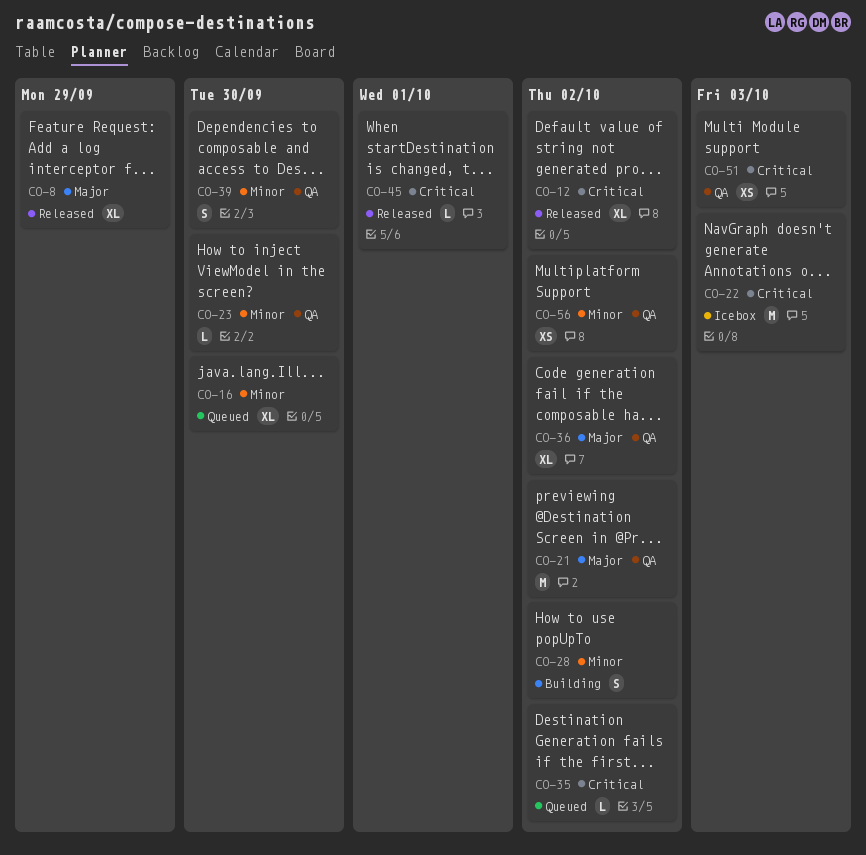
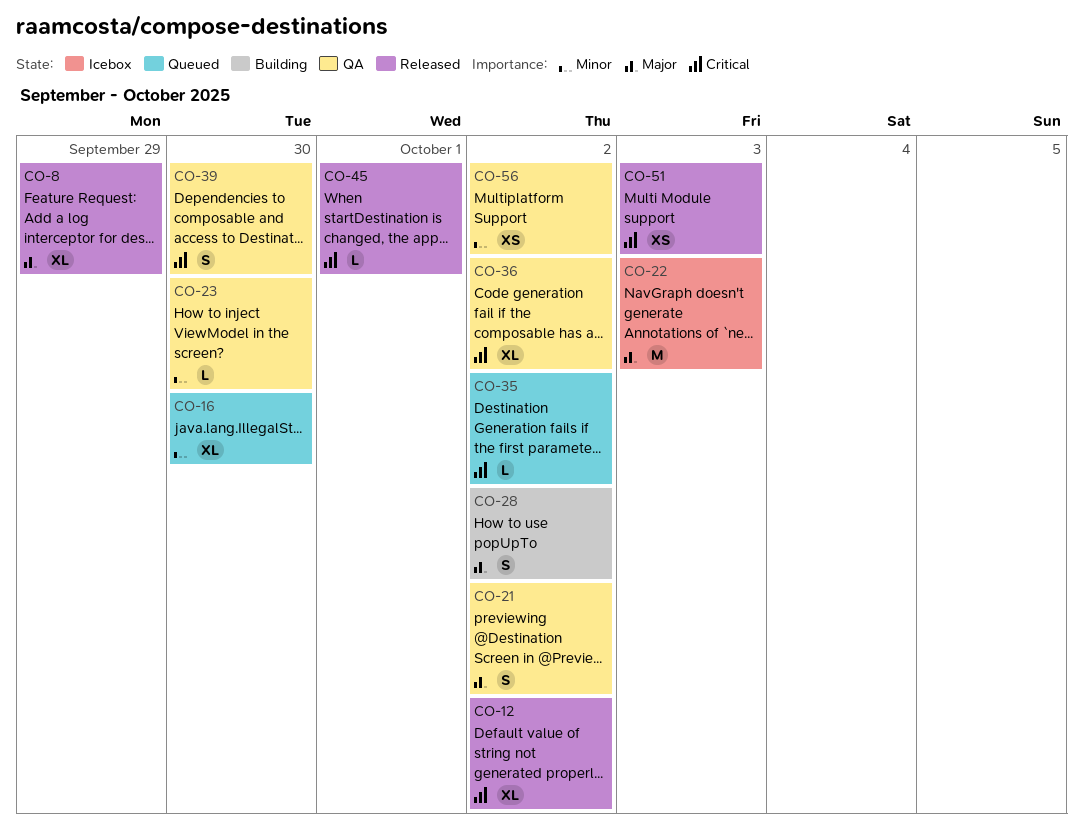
CO-21, estimate: M -> S
CO-22, priority: Critical -> Major
CO-28, priority: Minor -> Major
CO-36, priority: Major -> Critical
CO-39, priority: Minor -> Critical
CO-51, status: QA -> Released

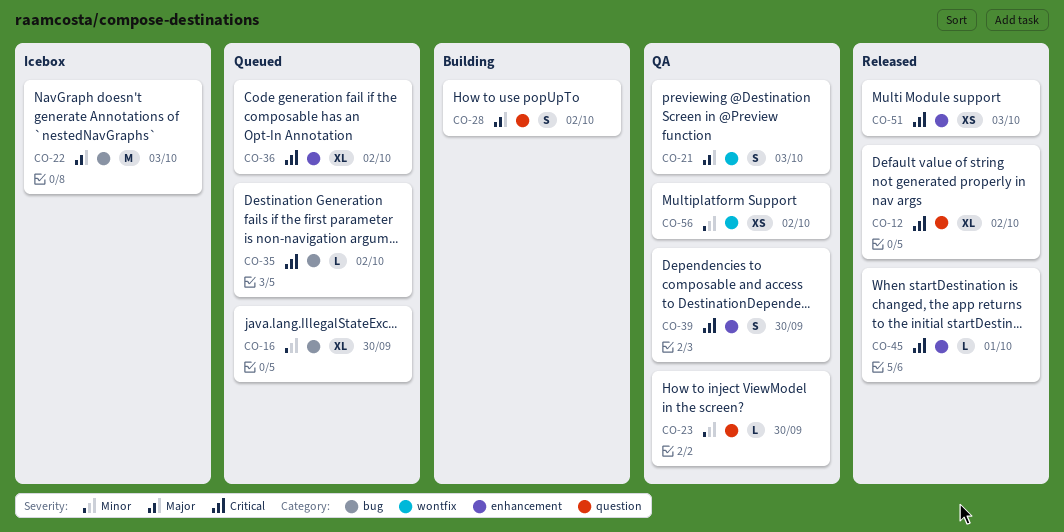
CO-8: present -> none
CO-21, due: Oct 2 -> Oct 3
CO-36, status: QA -> Queued

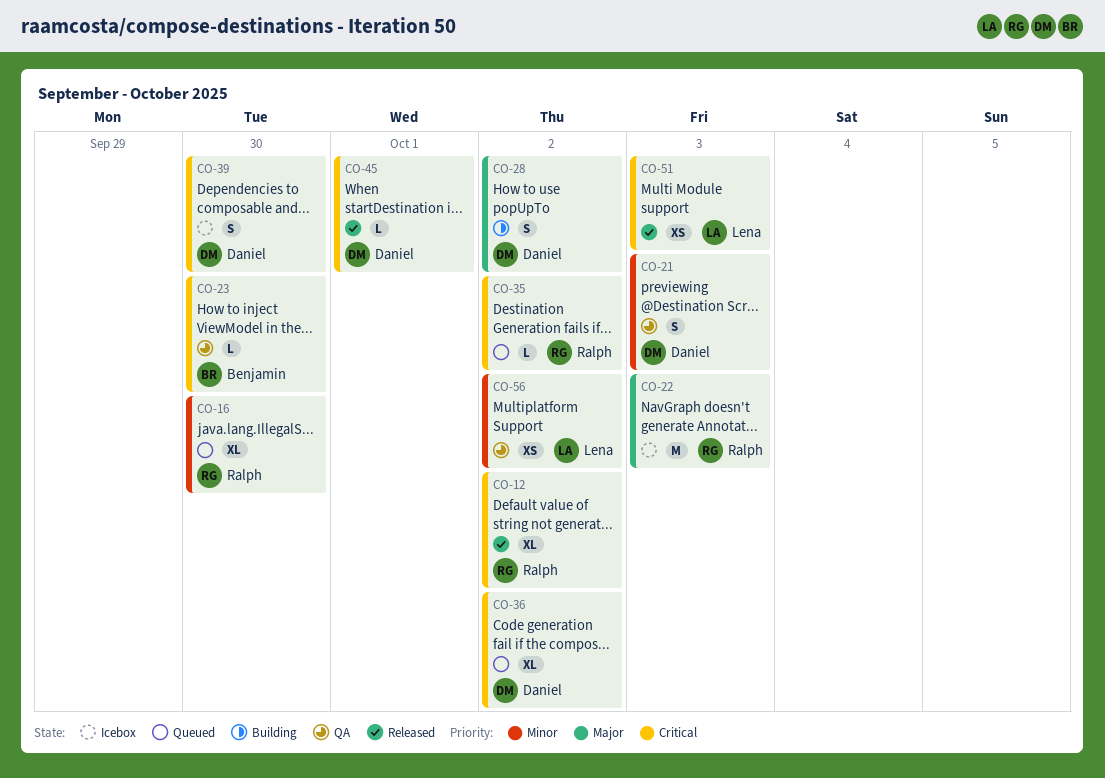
CO-21, priority: Major -> Minor
CO-23, priority: Minor -> Critical
CO-39, status: QA -> Icebox

